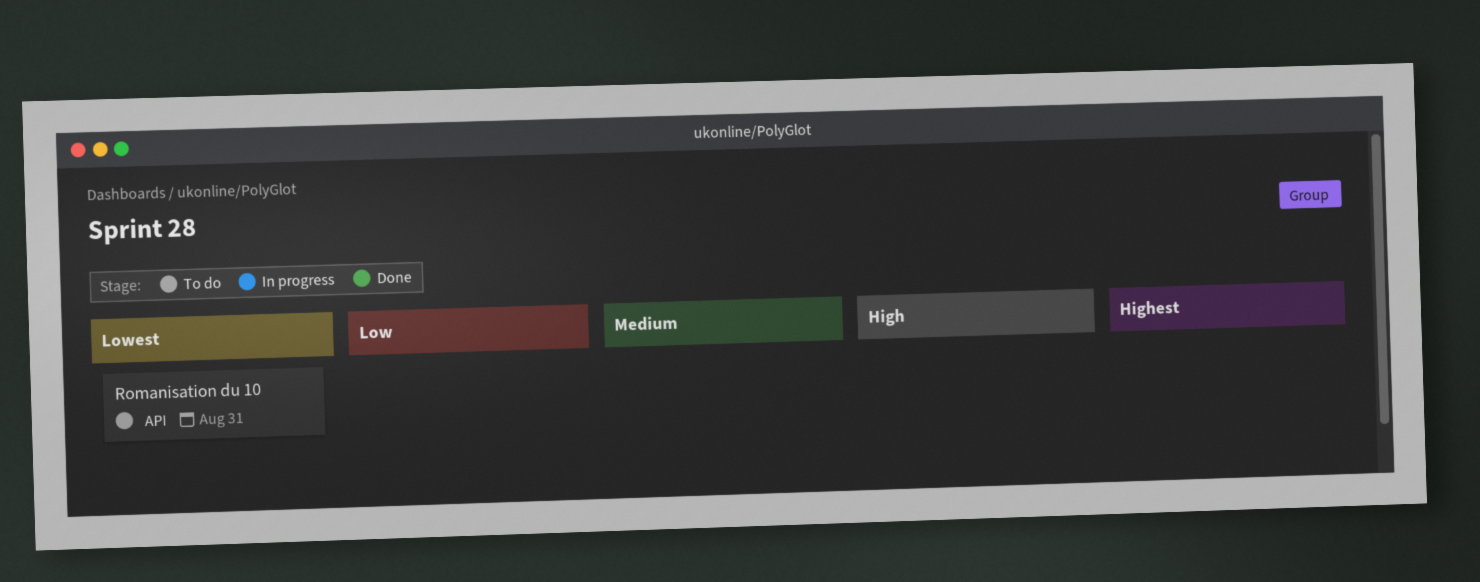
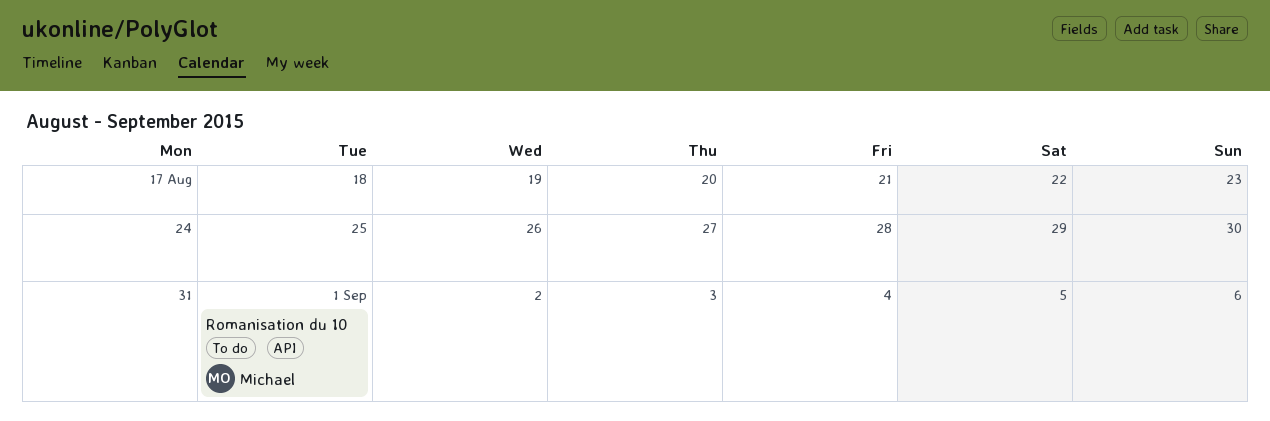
Romanisation du 10, due: Aug 31 -> Sep 1

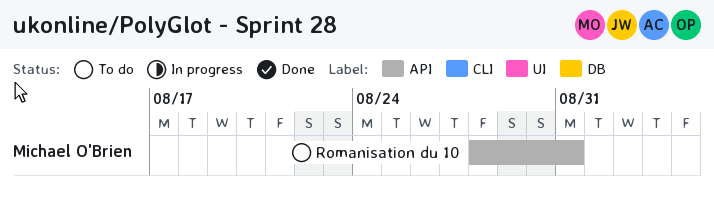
Romanisation du 10, due: Sep 1 -> Aug 31

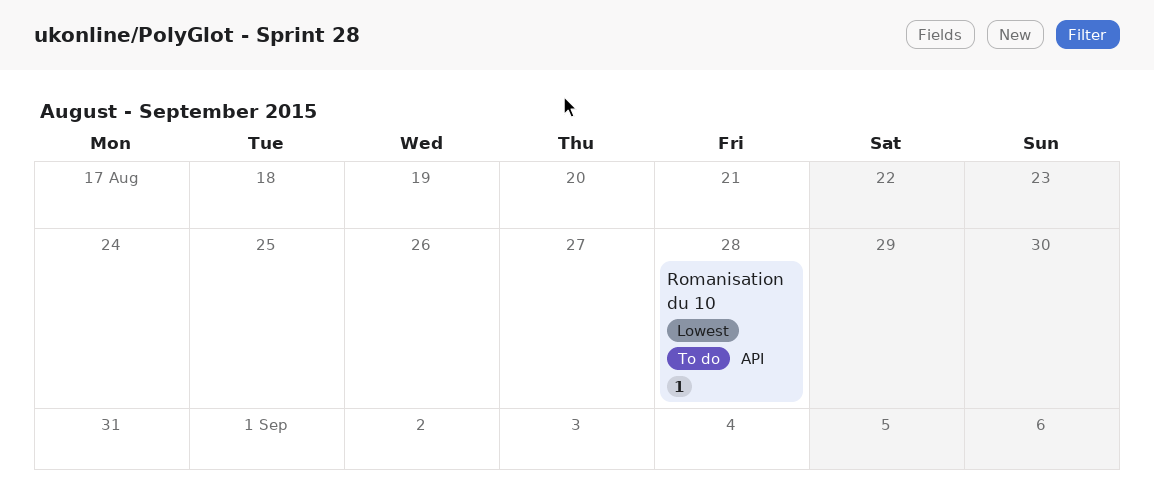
Romanisation du 10, due: Aug 31 -> Aug 28

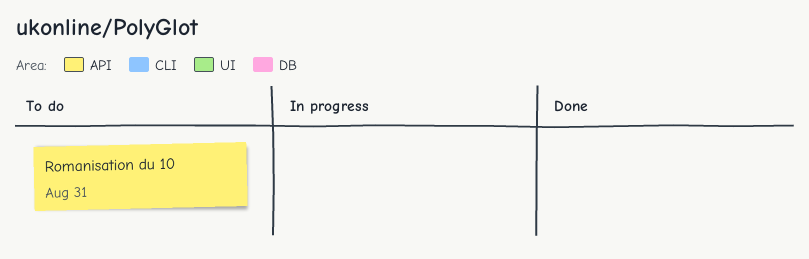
Romanisation du 10, due: Aug 28 -> Aug 31

